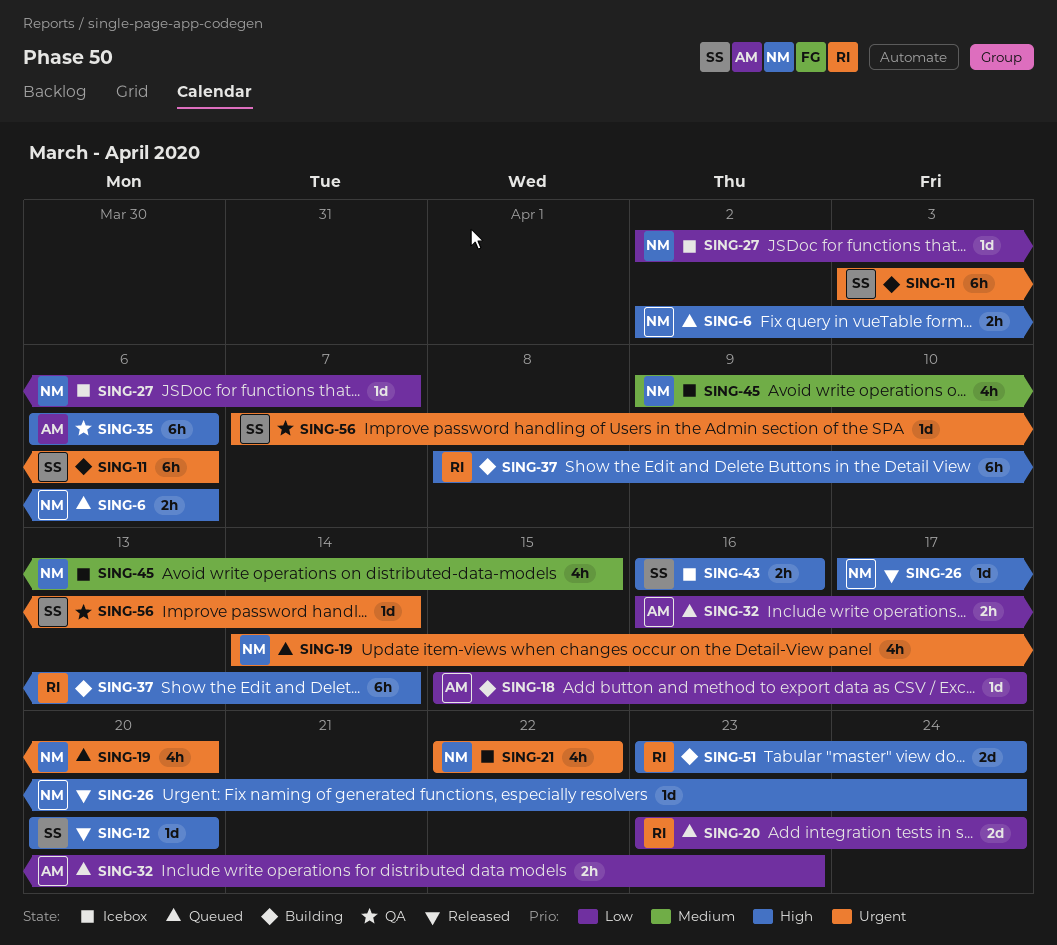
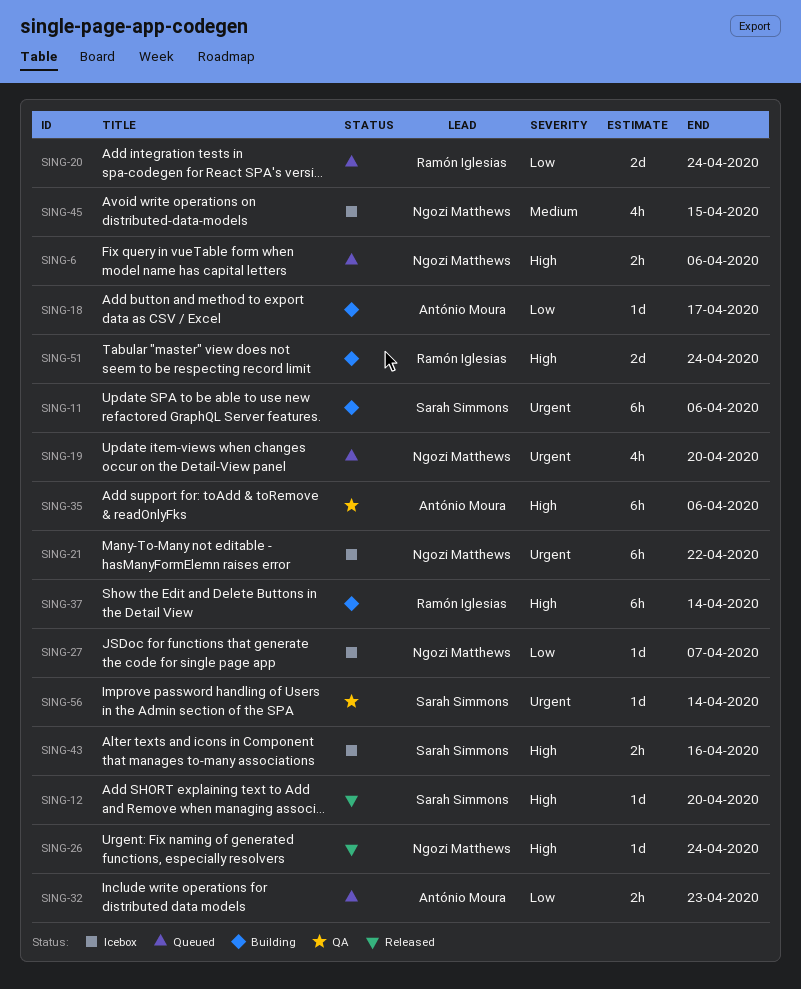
SING-21, estimate: 4h -> 6h

